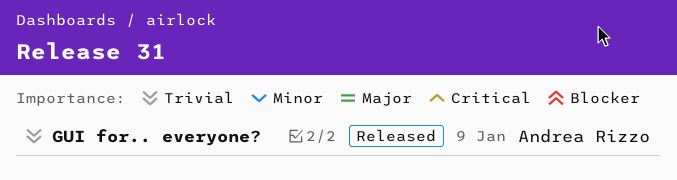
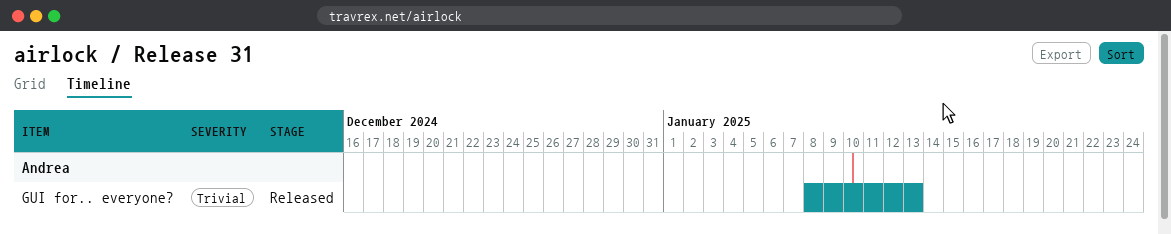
GUI for.. everyone?, due: Jan 9 -> Jan 13

